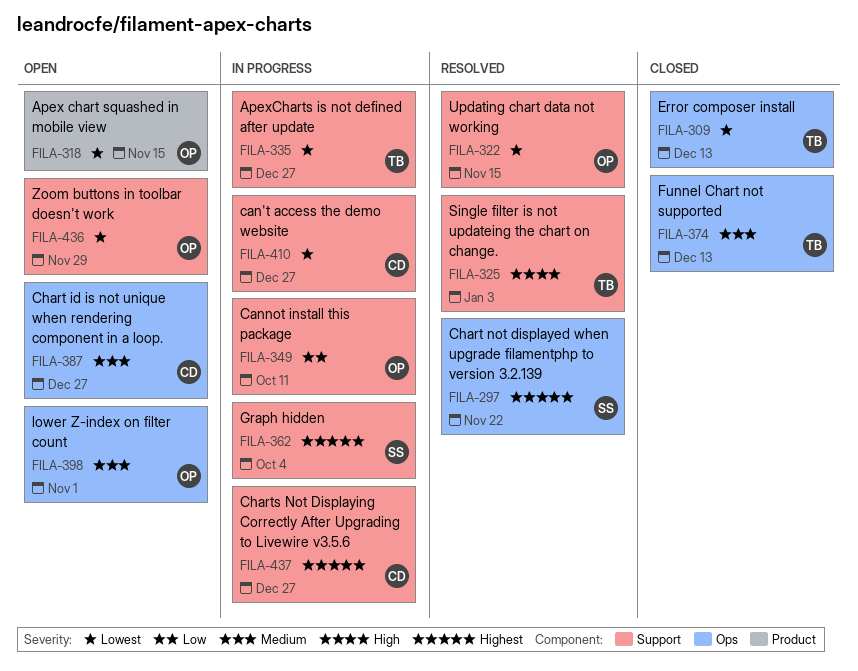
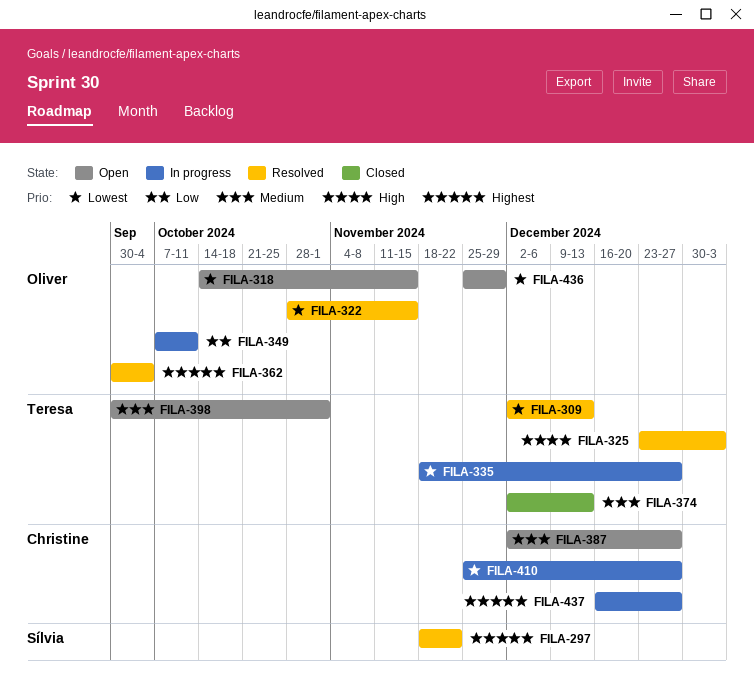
FILA-309, status: Closed -> Resolved
FILA-362, status: In progress -> Resolved
FILA-362, owner: Sílvia -> Oliver
FILA-398, owner: Oliver -> Teresa

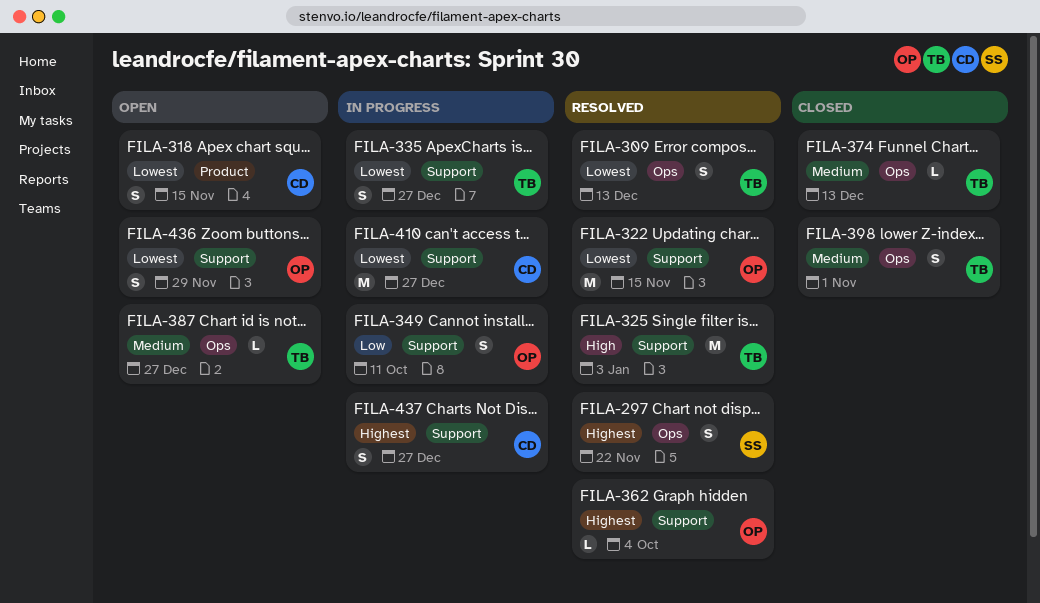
FILA-318, owner: Oliver -> Christine
FILA-387, owner: Christine -> Teresa
FILA-398, status: Open -> Closed

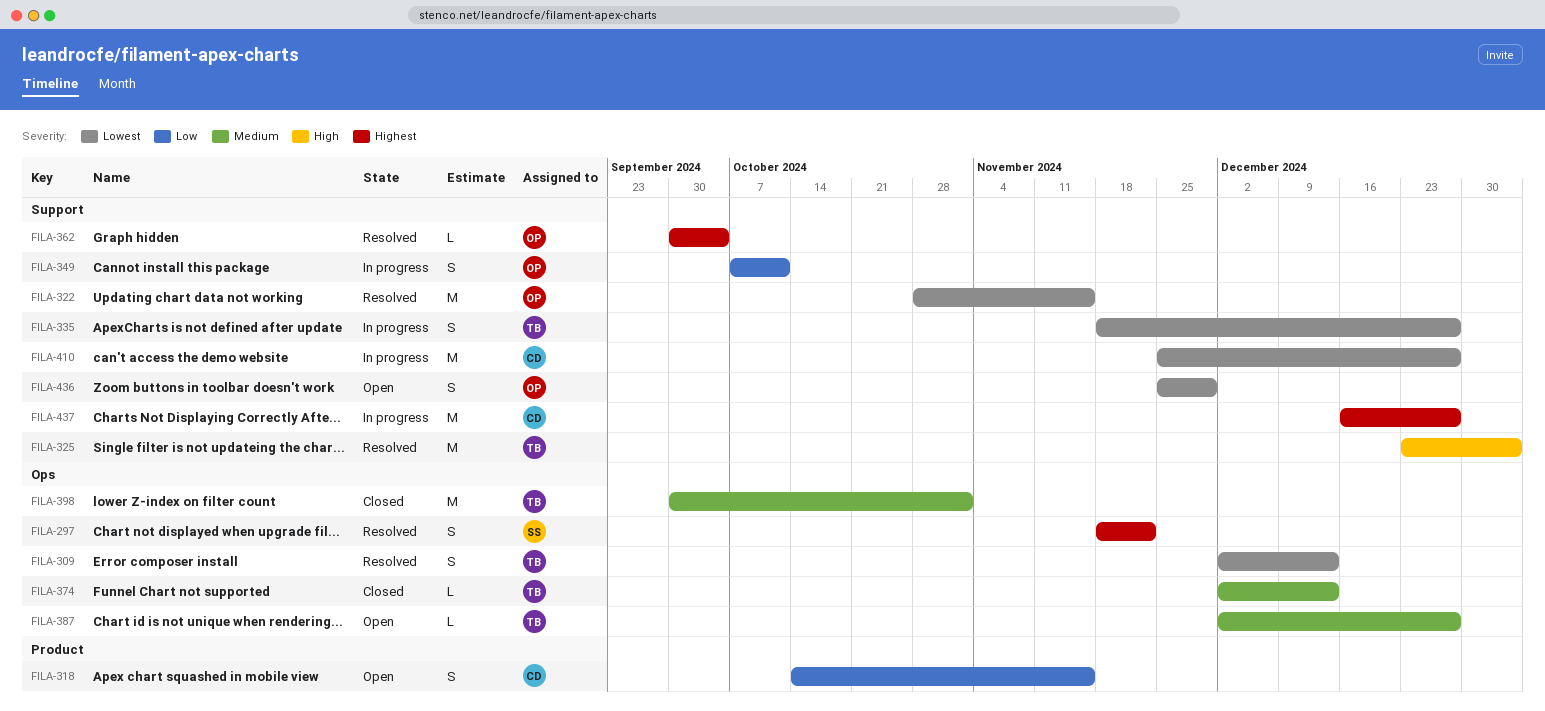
FILA-318, priority: Lowest -> Low
FILA-398, estimate: S -> M
FILA-437, estimate: S -> M

